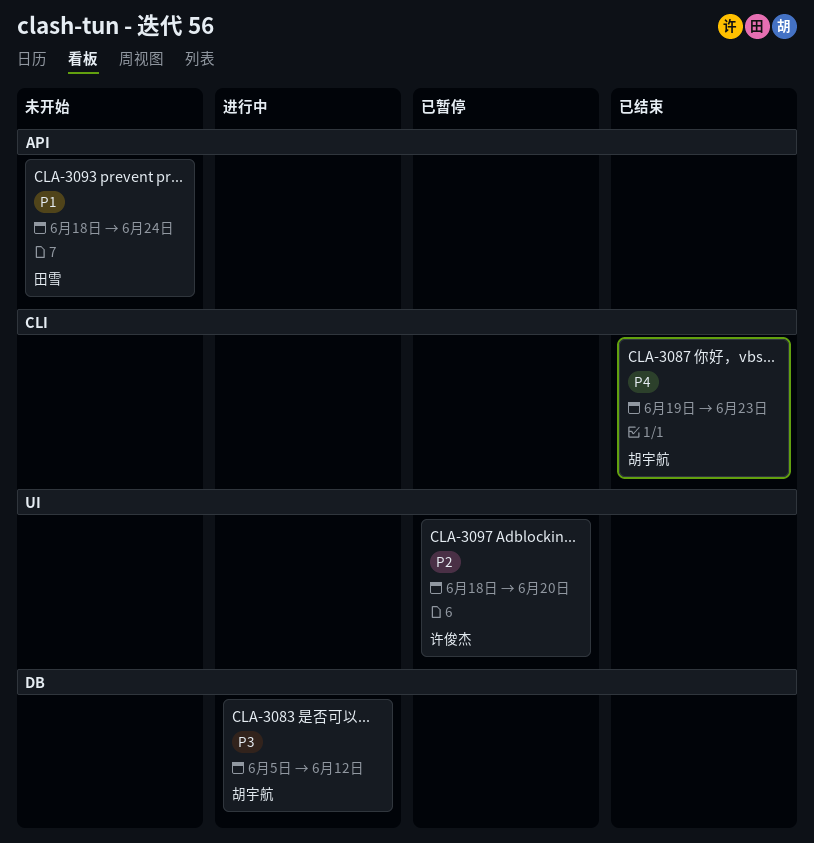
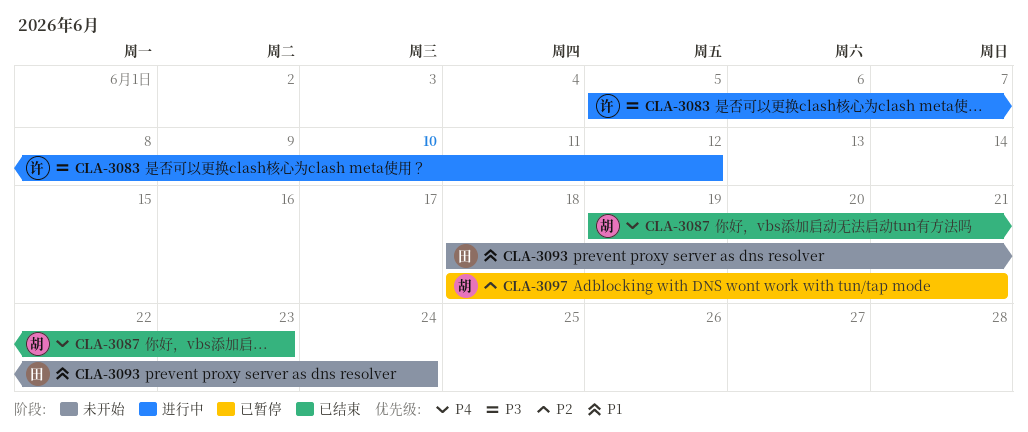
CLA-3083, owner: 胡宇航 -> 许俊杰
CLA-3097, owner: 许俊杰 -> 胡宇航
CLA-3097, due: Jun 20 -> Jun 21

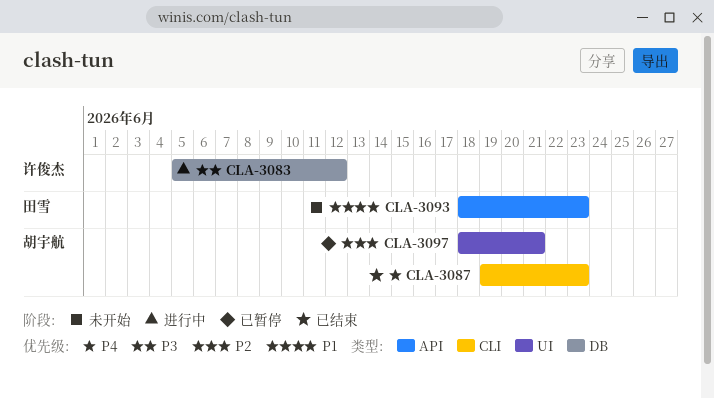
CLA-3093, due: Jun 24 -> Jun 23

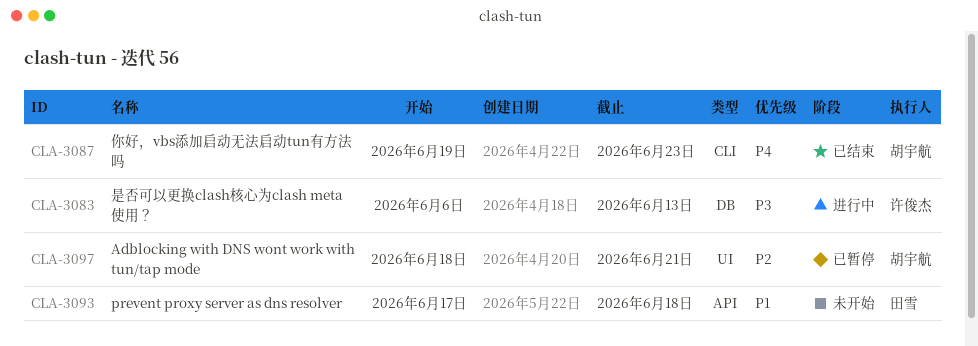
CLA-3083, start: Jun 5 -> Jun 6
CLA-3083, due: Jun 12 -> Jun 13
CLA-3093, start: Jun 18 -> Jun 17
CLA-3093, due: Jun 23 -> Jun 18

